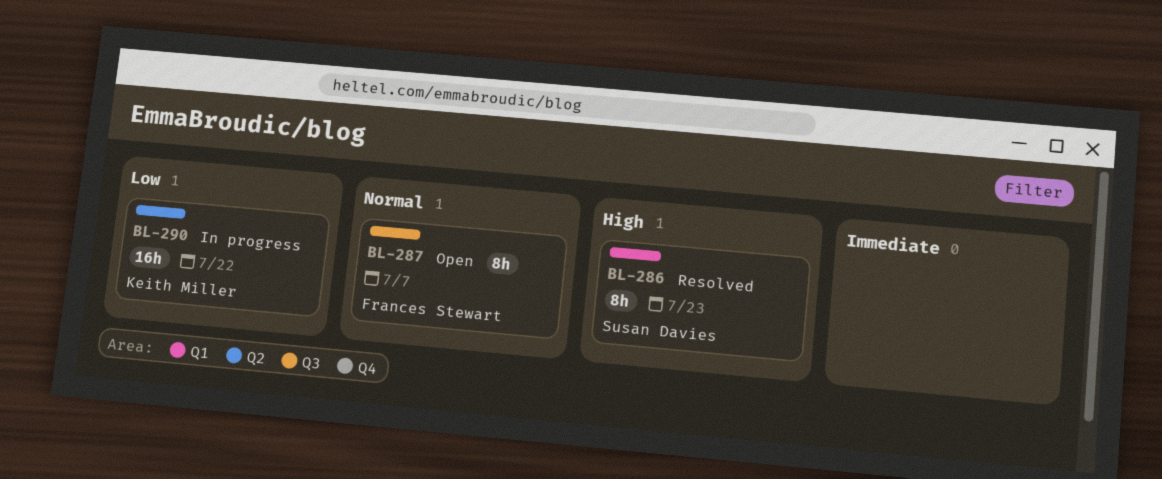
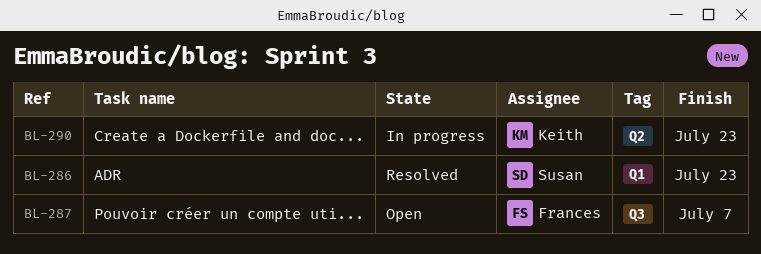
BL-290, due: Jul 22 -> Jul 23

